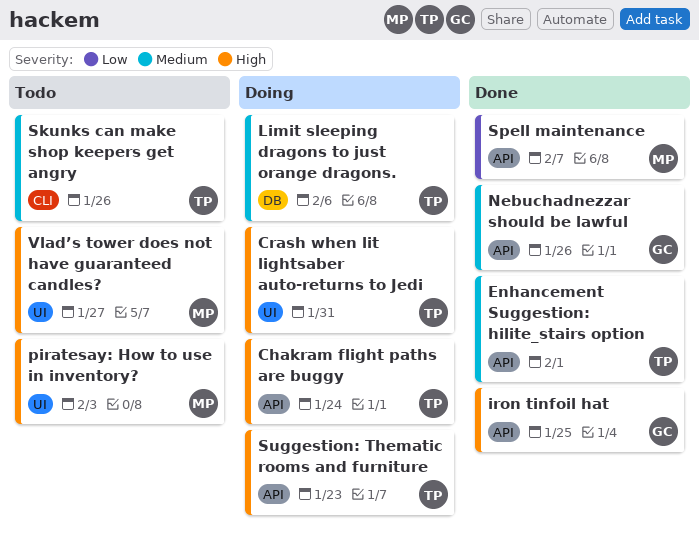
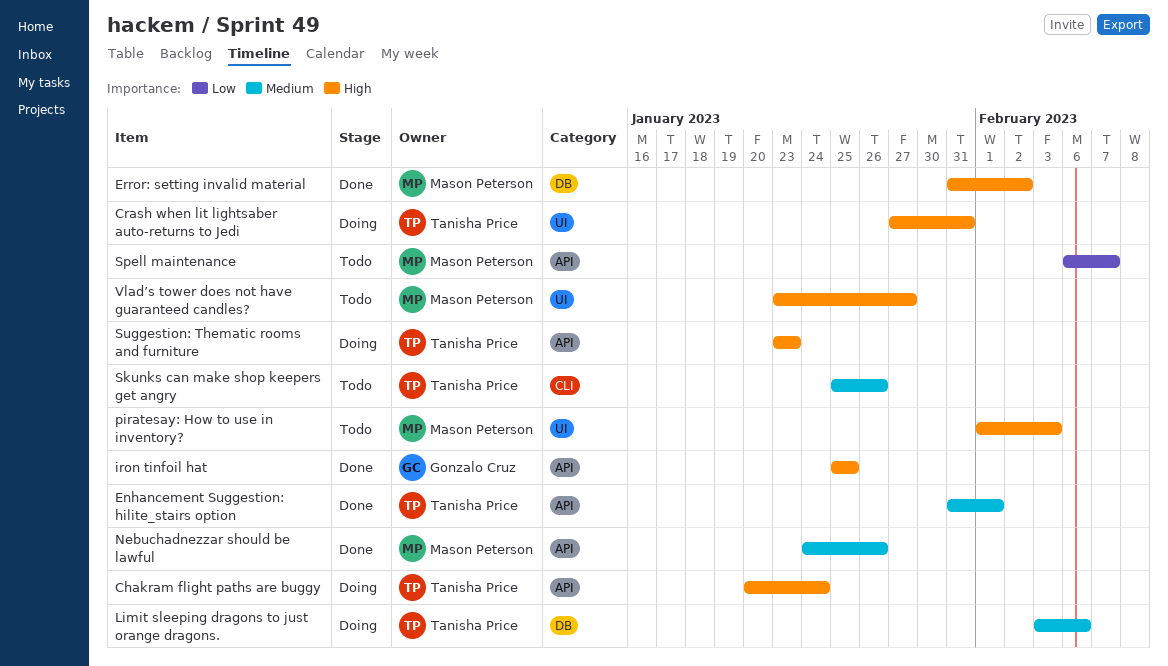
Error: setting invalid material: none -> present
Nebuchadnezzar should be lawful, owner: Gonzalo Cruz -> Mason Peterson
Spell maintenance, status: Done -> Todo

